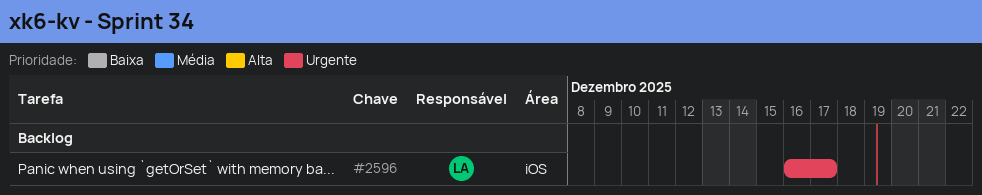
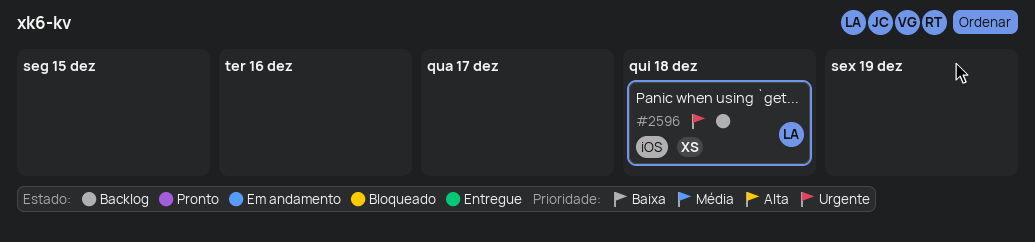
#2596, due: Dec 17 -> Dec 18

